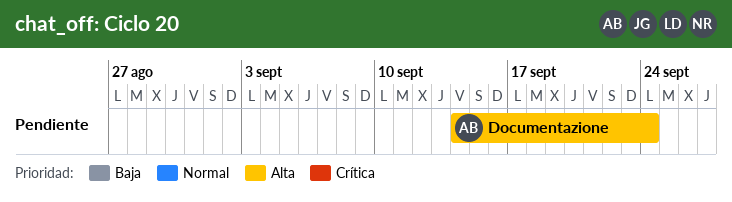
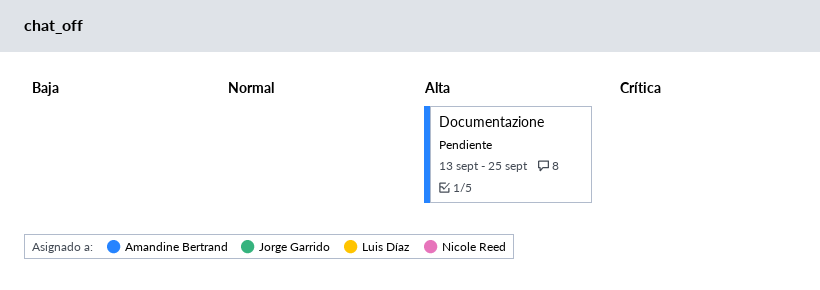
Documentazione, start: Sep 14 -> Sep 13
Documentazione, due: Sep 24 -> Sep 25

